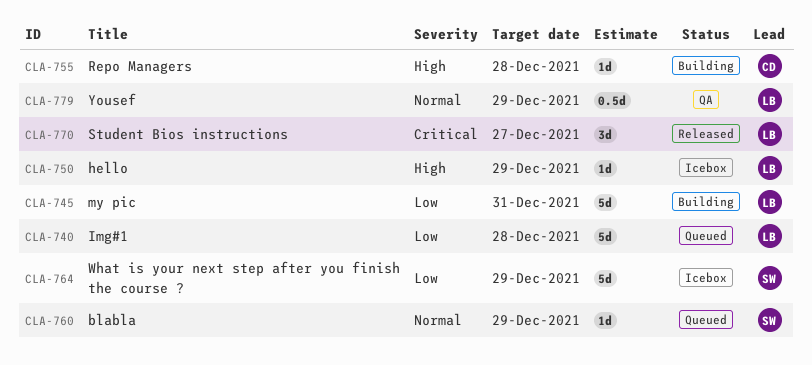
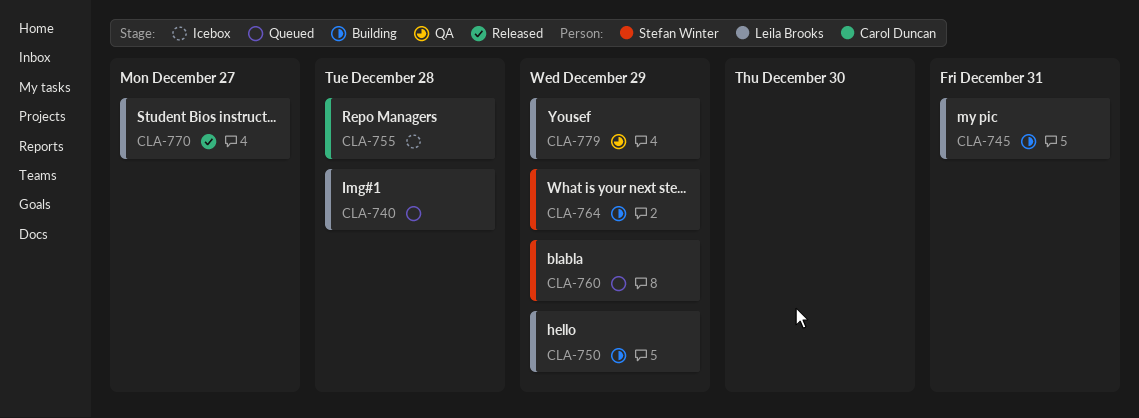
CLA-750, status: Icebox -> Building
CLA-755, status: Building -> Icebox
CLA-764, status: Icebox -> Building

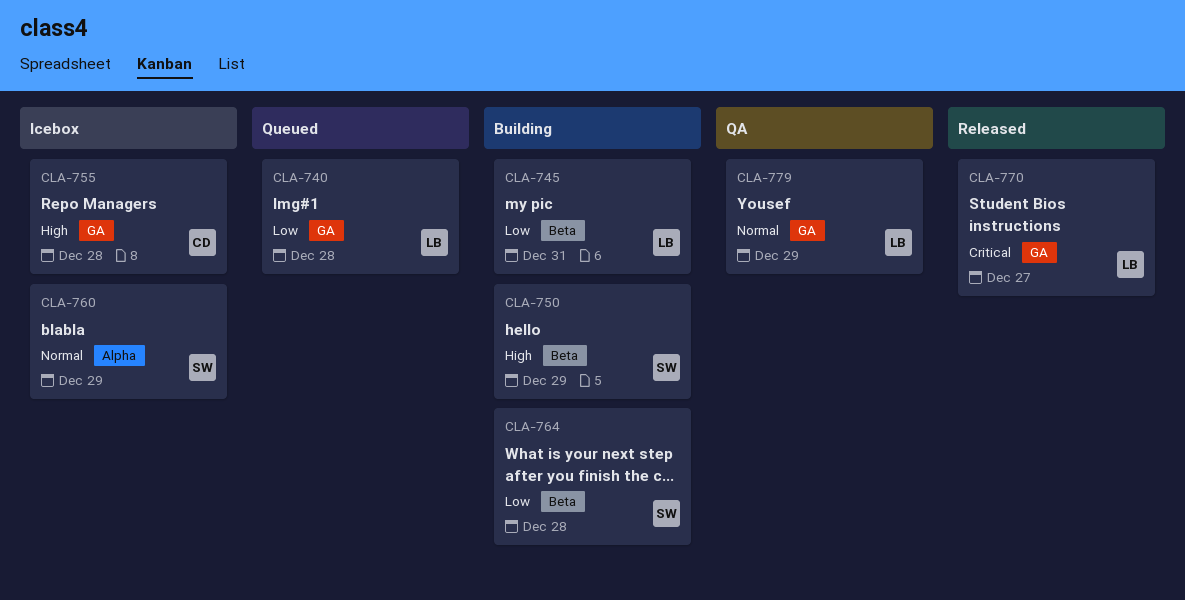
CLA-750, owner: Leila Brooks -> Stefan Winter
CLA-760, status: Queued -> Icebox
CLA-764, due: Dec 29 -> Dec 28

